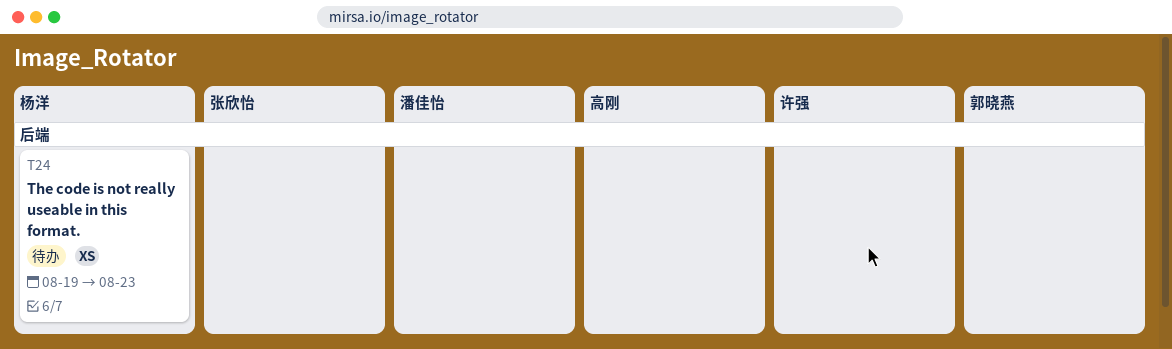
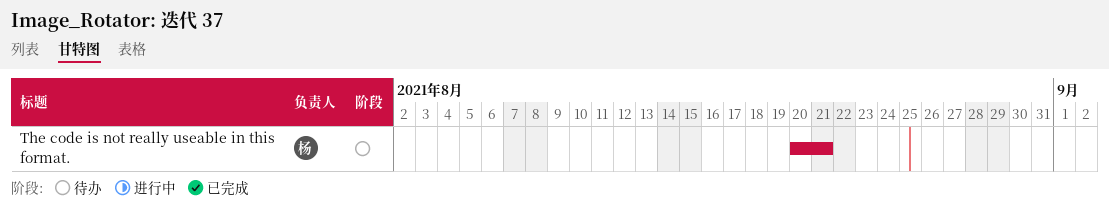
The code is not really useable in this format., start: Aug 19 -> Aug 20
The code is not really useable in this format., due: Aug 23 -> Aug 21

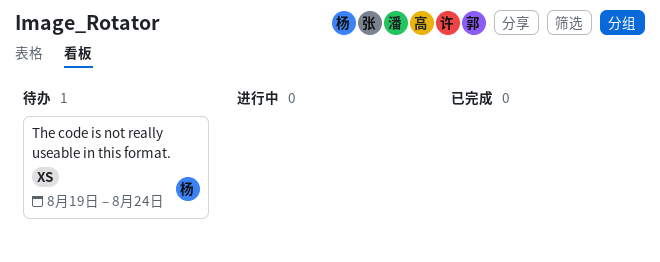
The code is not really useable in this format., start: Aug 20 -> Aug 19
The code is not really useable in this format., due: Aug 21 -> Aug 24

